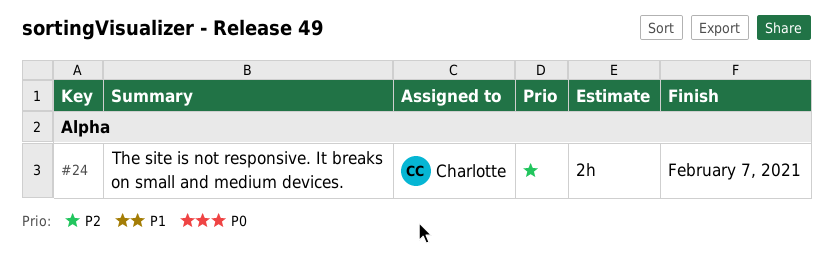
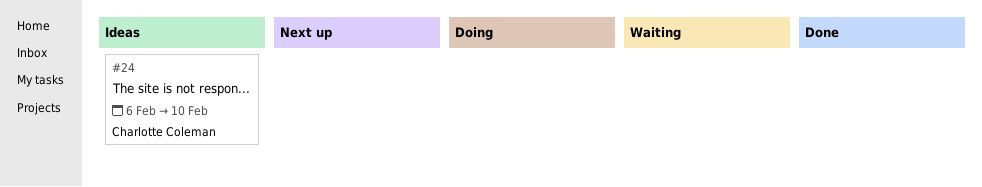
#24, due: Feb 7 -> Feb 10

